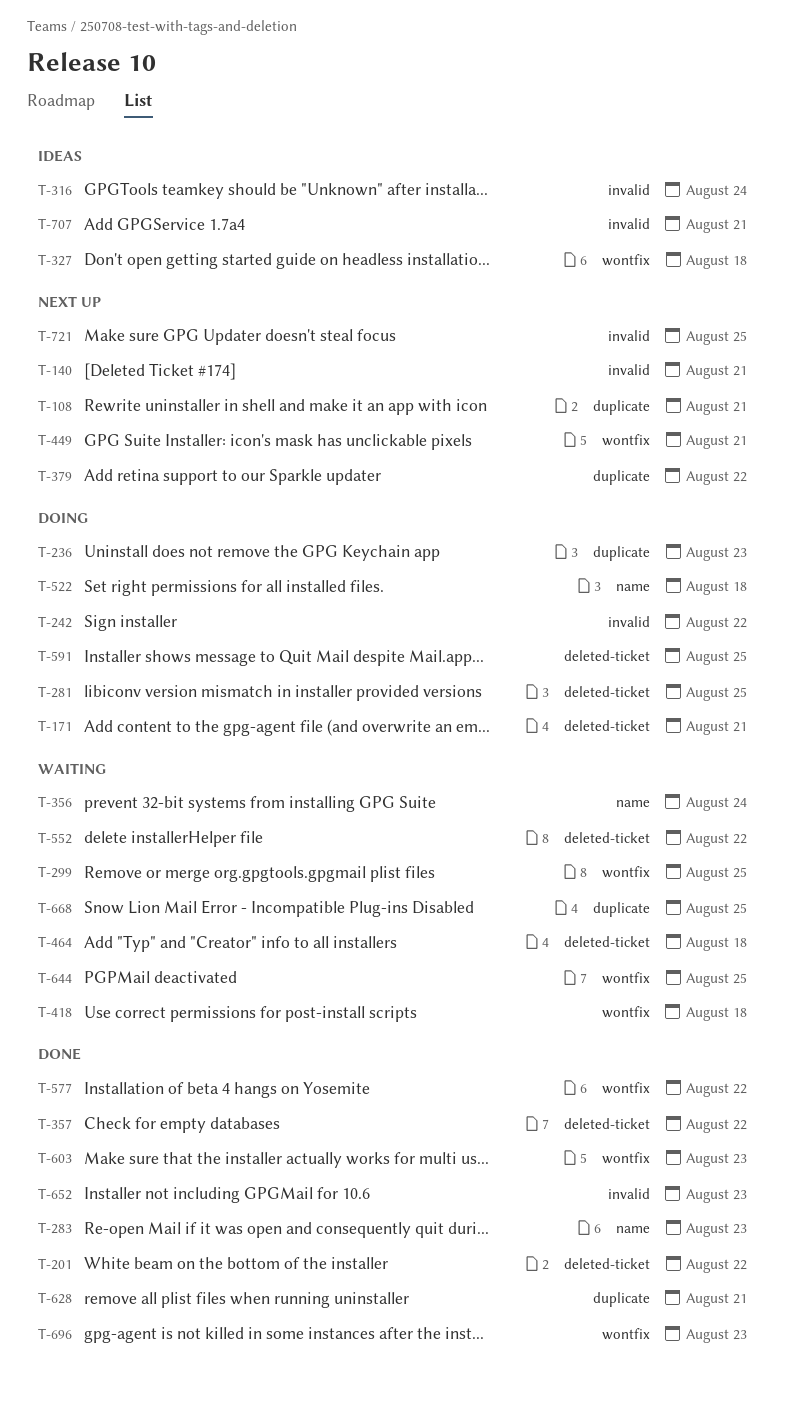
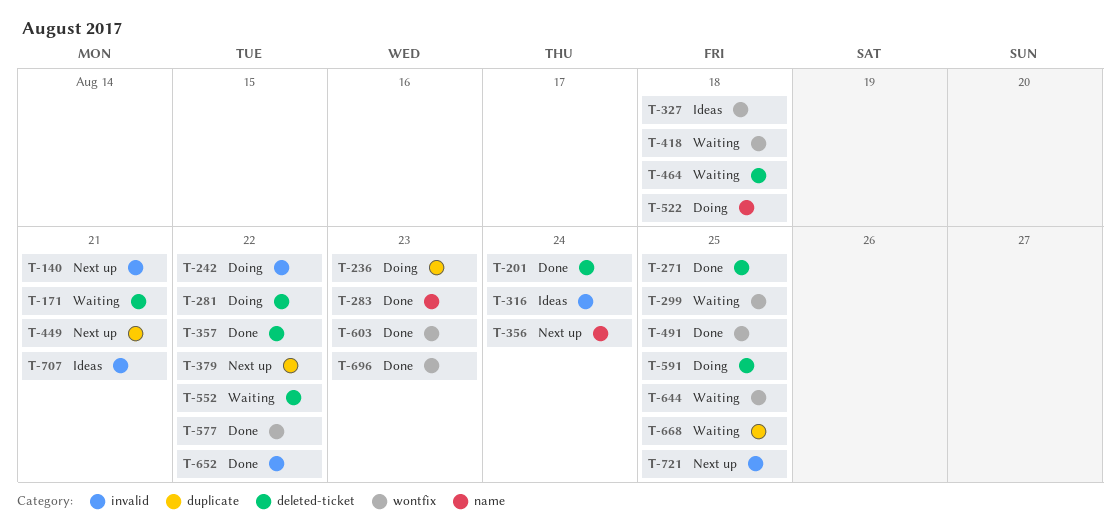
T-108: present -> none
T-171, status: Doing -> Waiting
T-201, due: Aug 22 -> Aug 24
T-271: none -> present
T-281, due: Aug 25 -> Aug 22
T-356, status: Waiting -> Next up
T-449, label: wontfix -> duplicate
T-491: none -> present
T-628: present -> none
T-652, due: Aug 23 -> Aug 22

